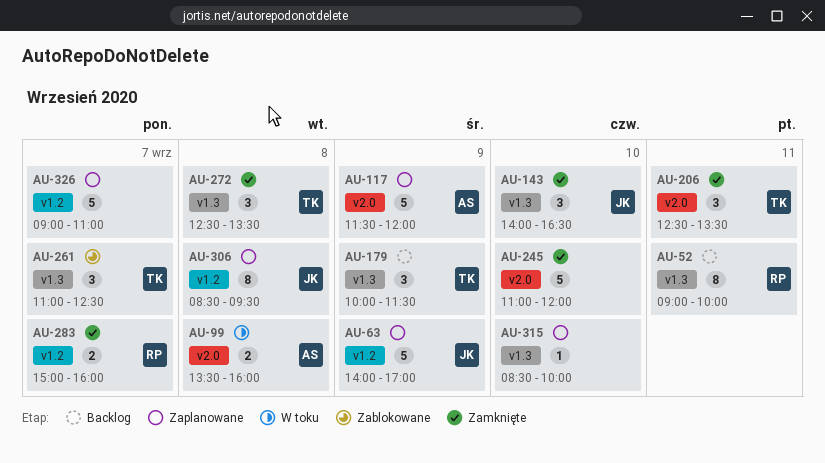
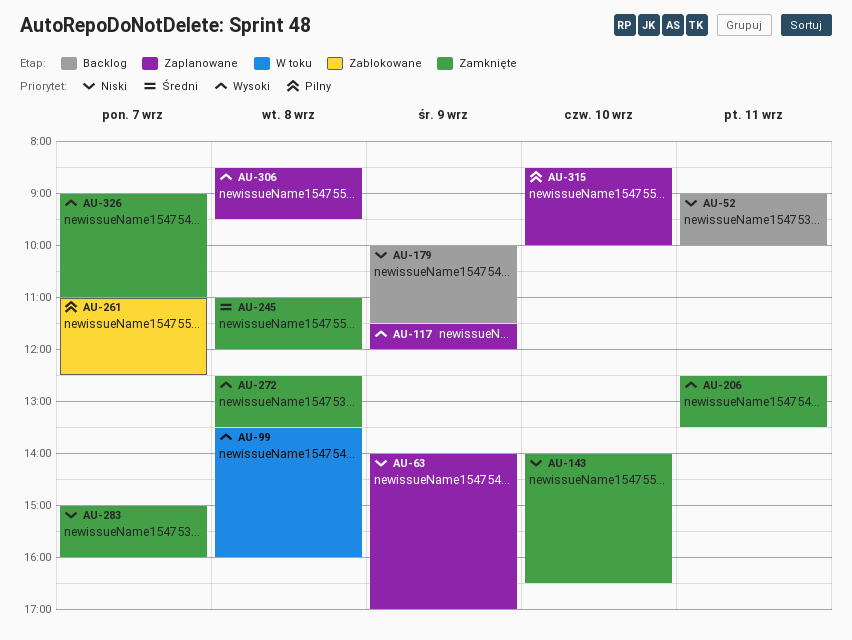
AU-245, day: Sep 10 -> Sep 8
AU-326, status: Zaplanowane -> Zamknięte

